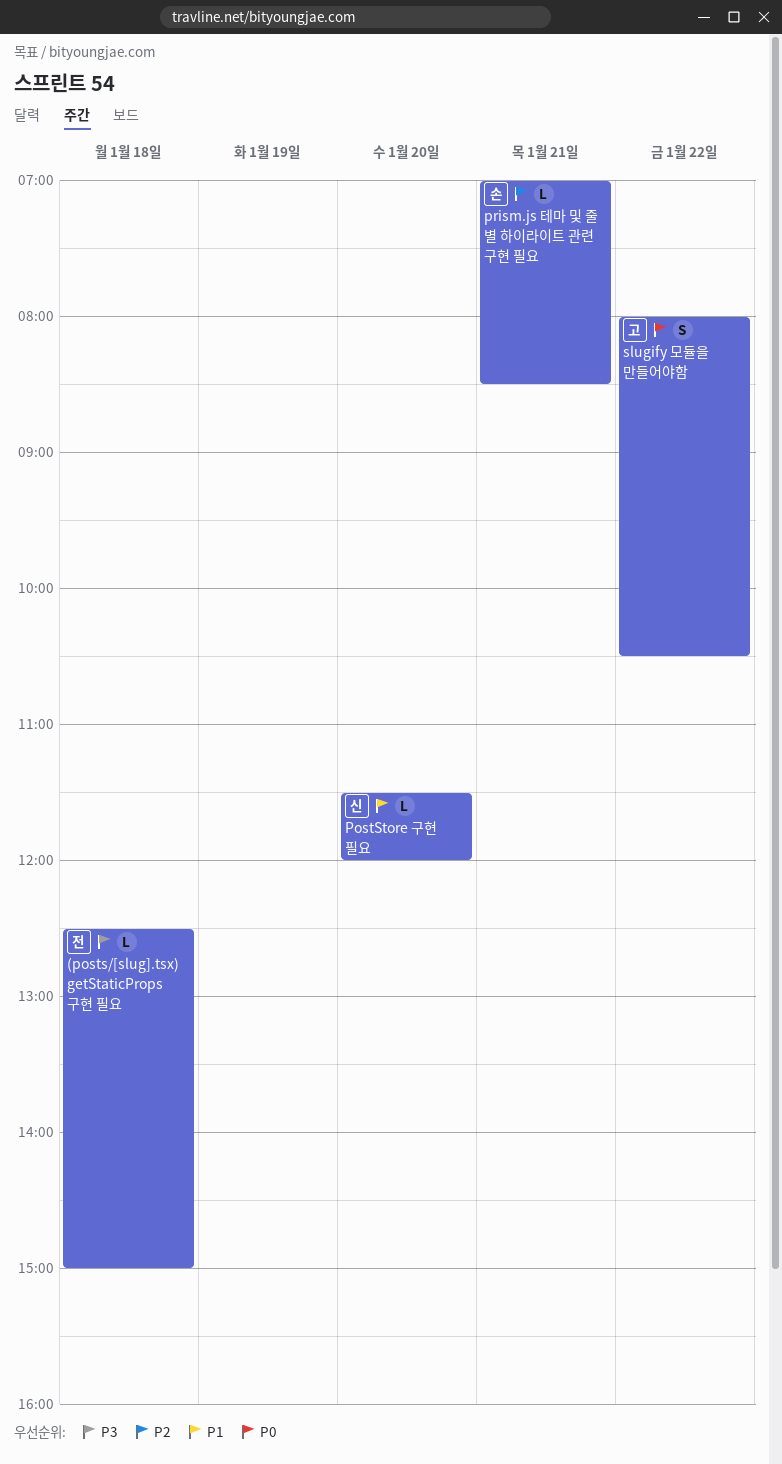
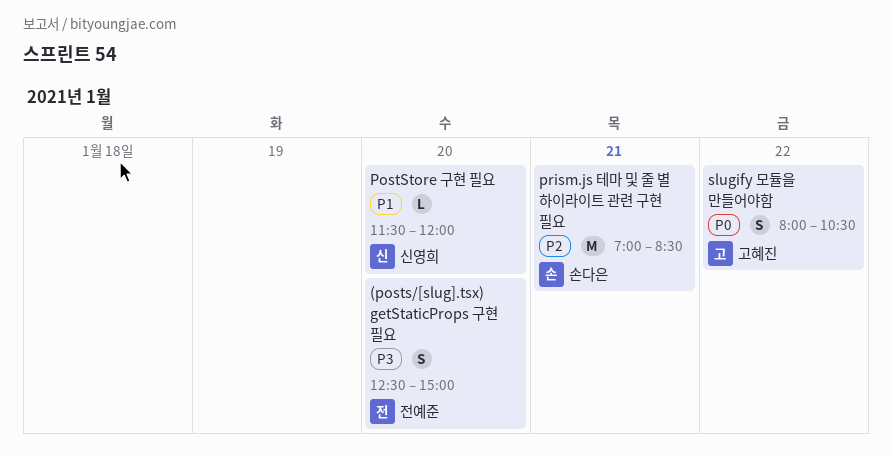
(posts/[slug].tsx) getStaticProps 구현 필요, estimate: L -> S
(posts/[slug].tsx) getStaticProps 구현 필요, day: Jan 18 -> Jan 20
prism.js 테마 및 줄 별 하이라이트 관련 구현 필요, estimate: L -> M

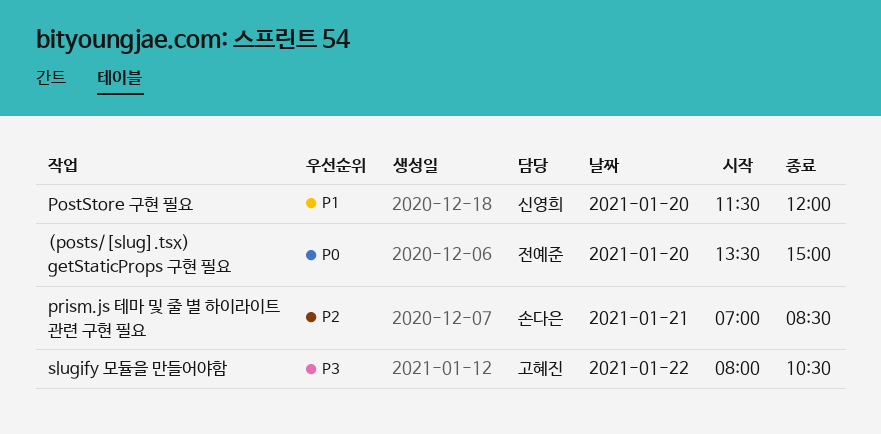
(posts/[slug].tsx) getStaticProps 구현 필요, priority: P3 -> P0
(posts/[slug].tsx) getStaticProps 구현 필요, begins: 12:30 -> 13:30
slugify 모듈을 만들어야함, priority: P0 -> P3

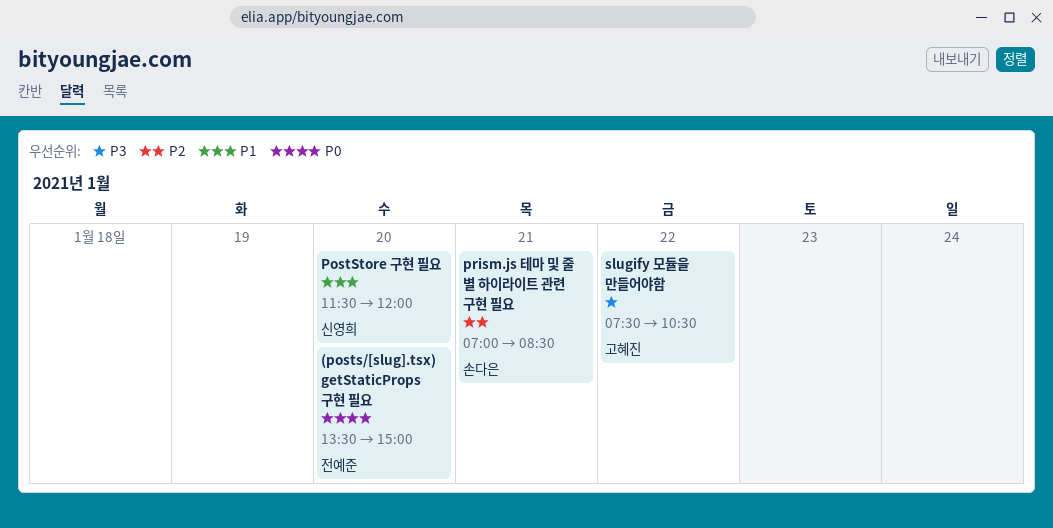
slugify 모듈을 만들어야함, begins: 08:00 -> 07:30

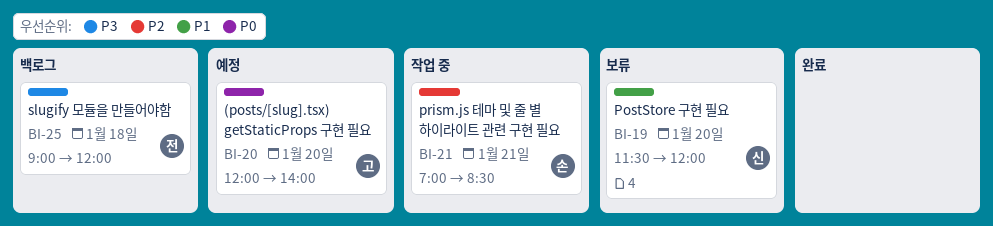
(posts/[slug].tsx) getStaticProps 구현 필요, owner: 전예준 -> 고혜진
(posts/[slug].tsx) getStaticProps 구현 필요, begins: 13:30 -> 12:00
(posts/[slug].tsx) getStaticProps 구현 필요, ends: 15:00 -> 14:00
slugify 모듈을 만들어야함, owner: 고혜진 -> 전예준
slugify 모듈을 만들어야함, day: Jan 22 -> Jan 18
slugify 모듈을 만들어야함, begins: 07:30 -> 09:00
slugify 모듈을 만들어야함, ends: 10:30 -> 12:00

